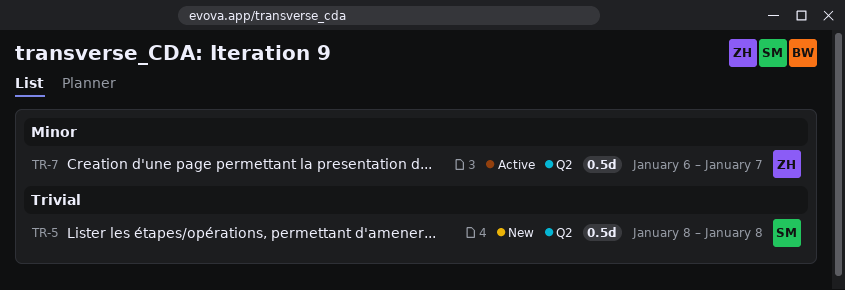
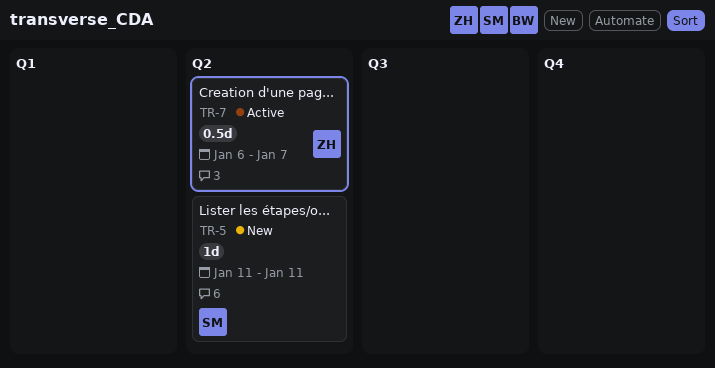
TR-5, estimate: 0.5d -> 1d
TR-5, start: Jan 8 -> Jan 11
TR-5, due: Jan 8 -> Jan 11

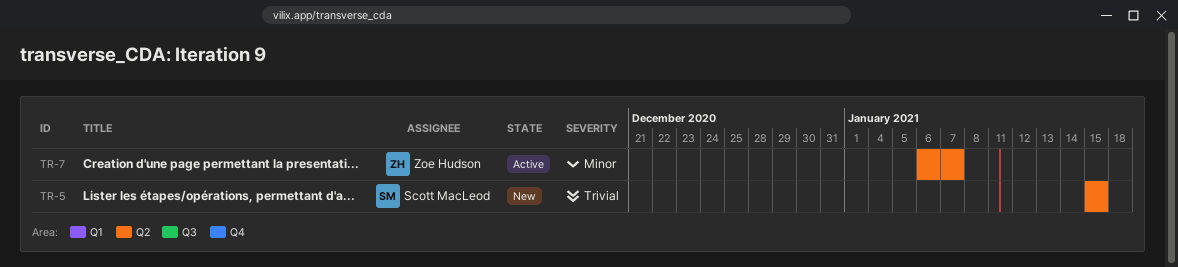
TR-5, start: Jan 11 -> Jan 15
TR-5, due: Jan 11 -> Jan 15

